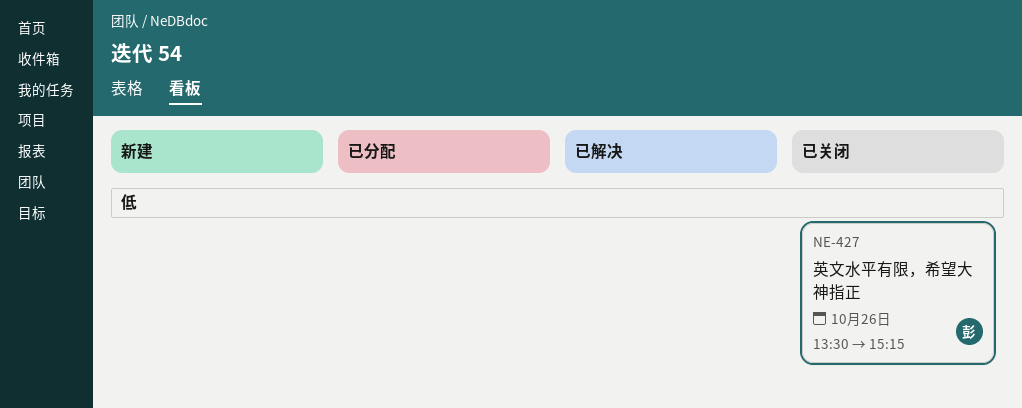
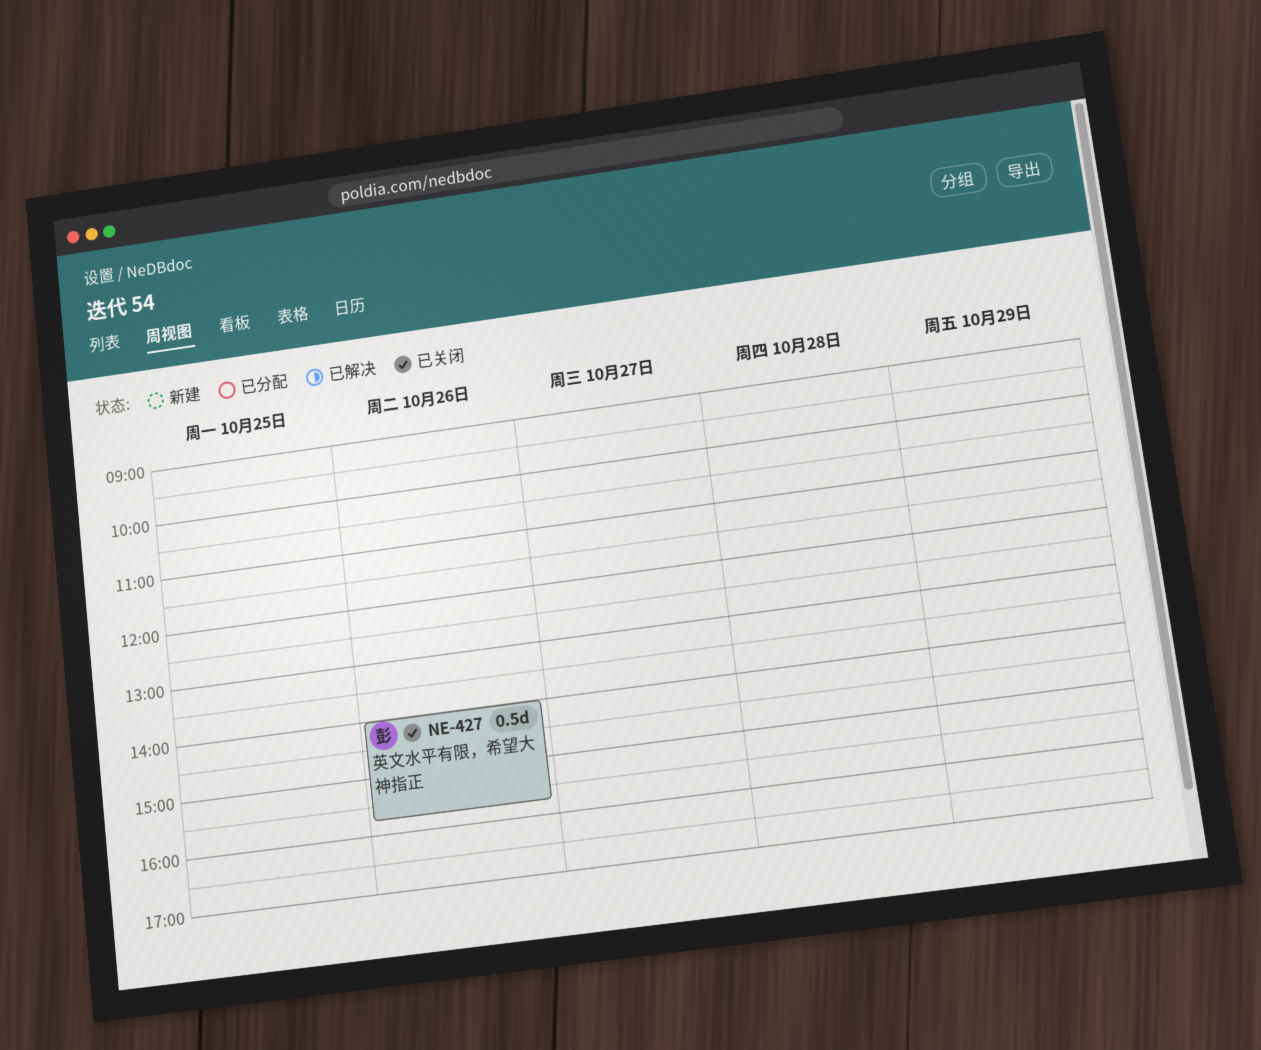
NE-427, begins: 13:30 -> 14:00
NE-427, ends: 15:15 -> 15:45

